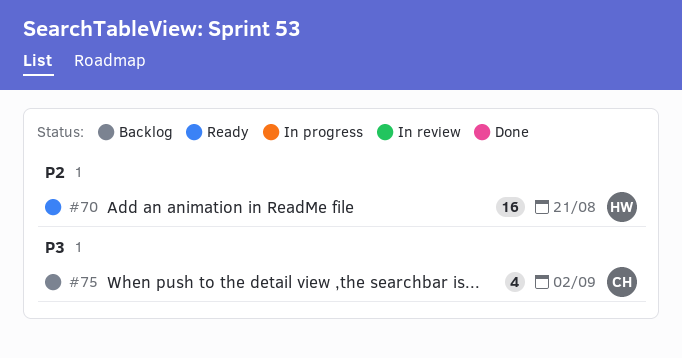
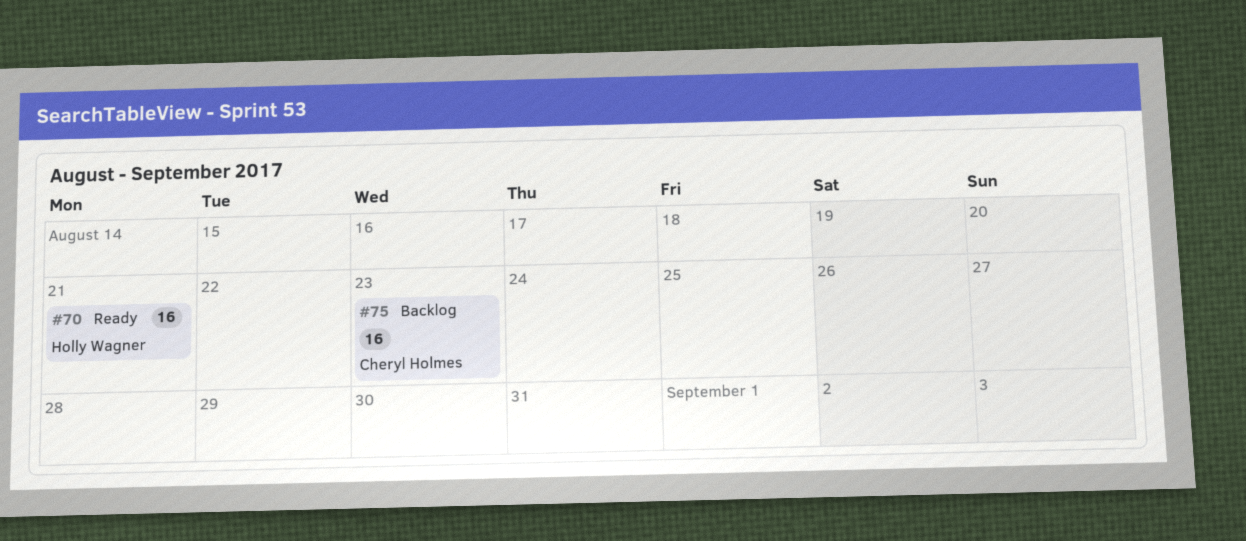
#75, estimate: 4 -> 16
#75, due: Sep 2 -> Aug 23

